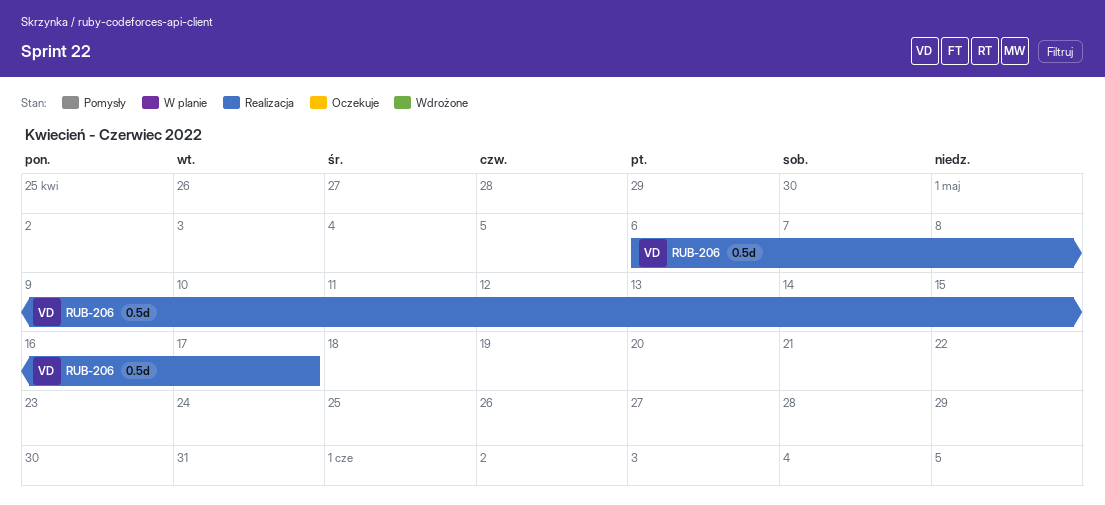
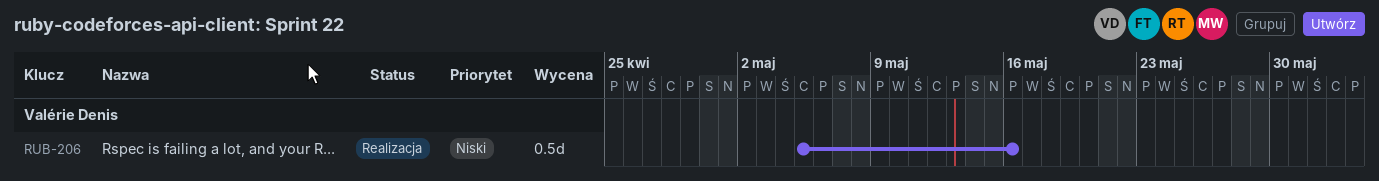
RUB-206, start: May 6 -> May 5
RUB-206, due: May 17 -> May 16

